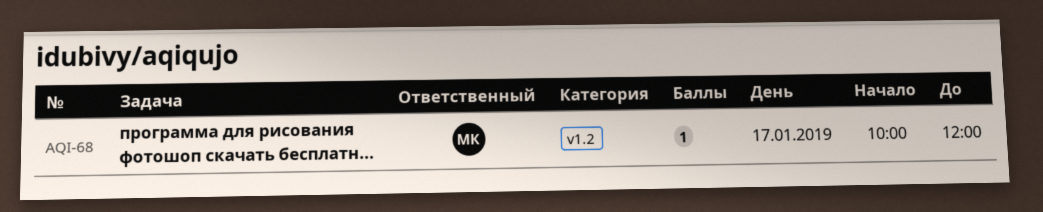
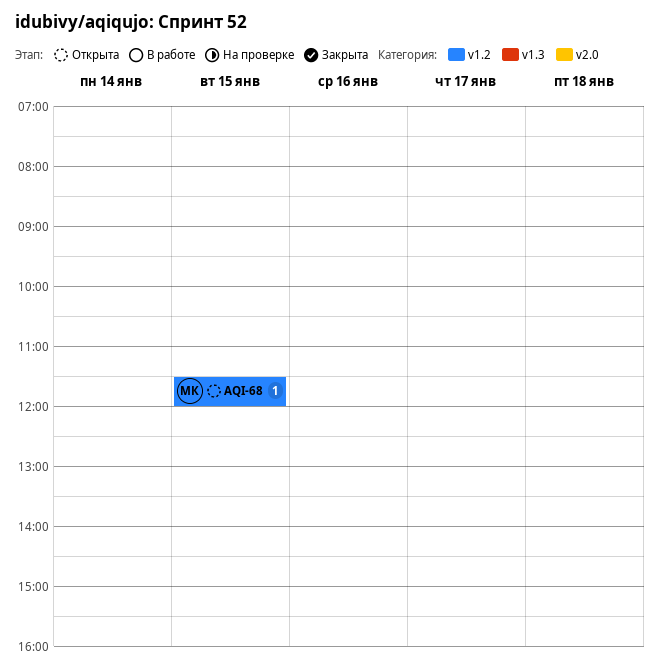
AQI-68, day: Jan 17 -> Jan 15
AQI-68, begins: 10:00 -> 11:30

